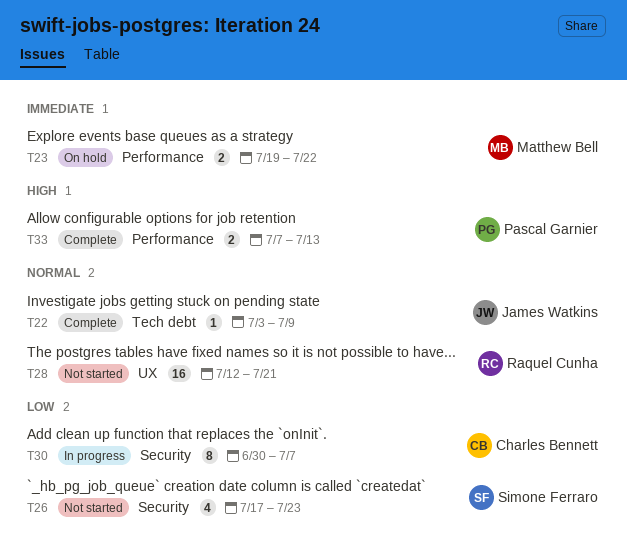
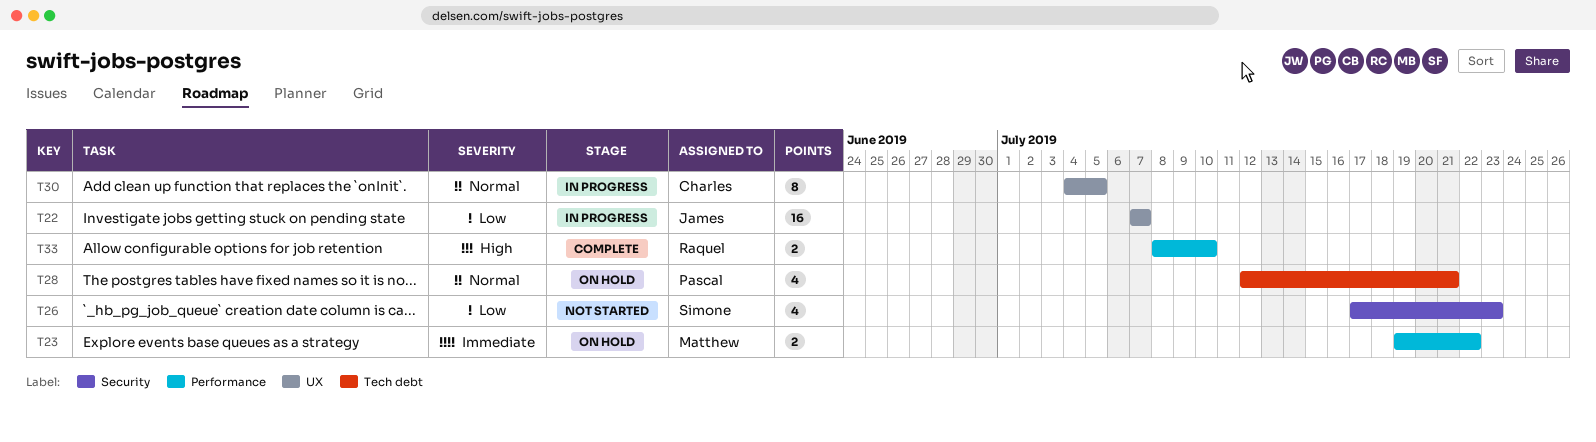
T22, status: Complete -> In progress
T22, priority: Normal -> Low
T22, label: Tech debt -> UX
T22, estimate: 1 -> 16
T22, start: Jul 3 -> Jul 7
T22, due: Jul 9 -> Jul 7
T28, status: Not started -> On hold
T28, owner: Raquel Cunha -> Pascal Garnier
T28, label: UX -> Tech debt
T28, estimate: 16 -> 4
T30, priority: Low -> Normal
T30, label: Security -> UX
T30, start: Jun 30 -> Jul 4
T30, due: Jul 7 -> Jul 5
T33, owner: Pascal Garnier -> Raquel Cunha
T33, start: Jul 7 -> Jul 8
T33, due: Jul 13 -> Jul 10

